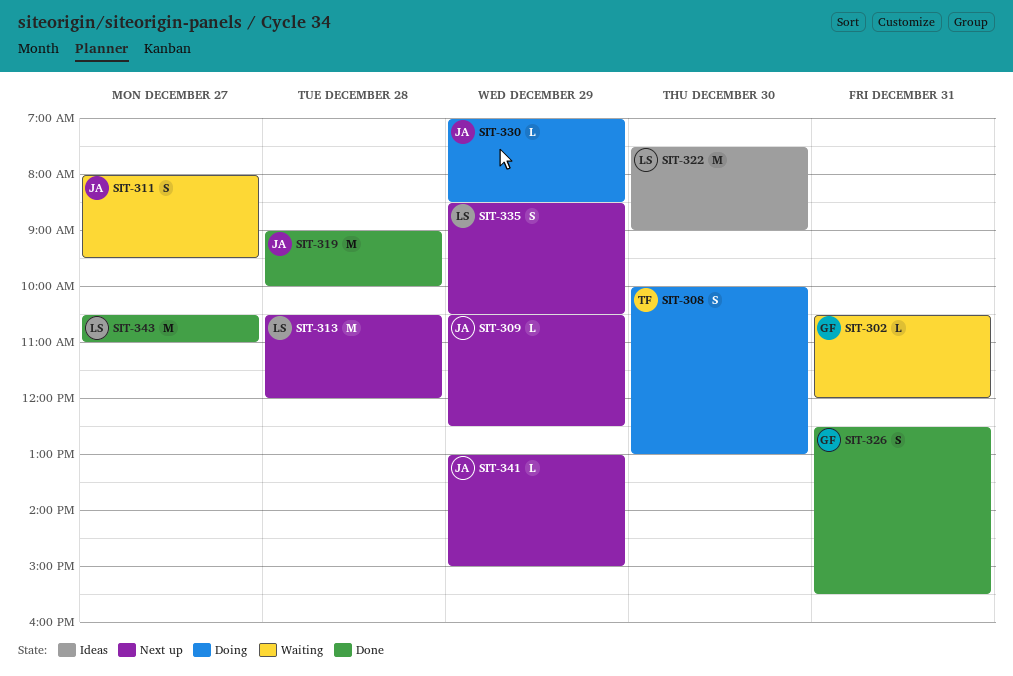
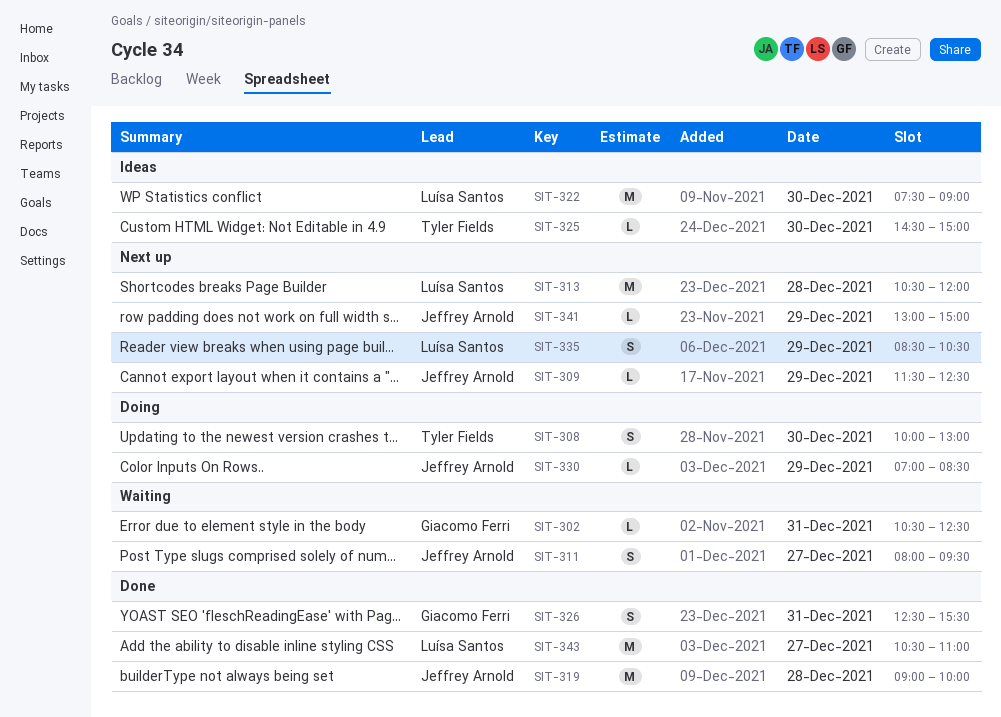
SIT-302, ends: 12:00 -> 12:30
SIT-309, begins: 10:30 -> 11:30
SIT-325: none -> present

